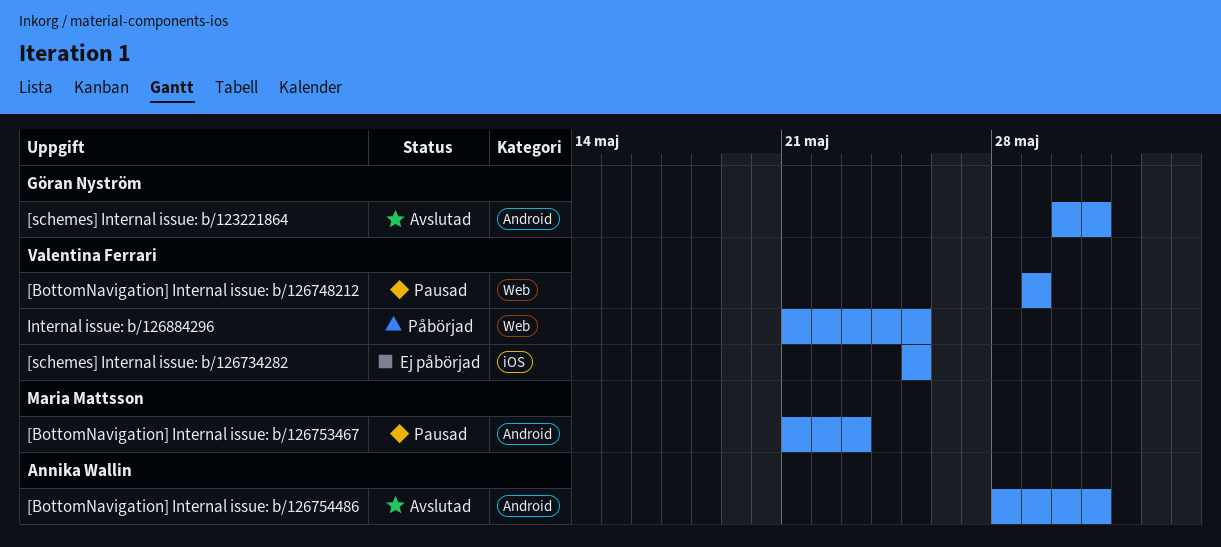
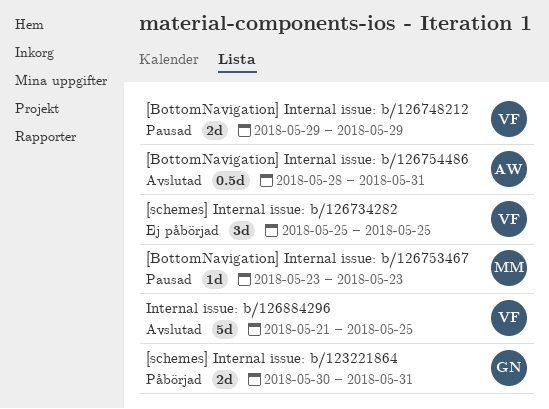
[BottomNavigation] Internal issue: b/126753467, start: May 21 -> May 23
[schemes] Internal issue: b/123221864, status: Avslutad -> Påbörjad
Internal issue: b/126884296, status: Påbörjad -> Avslutad

